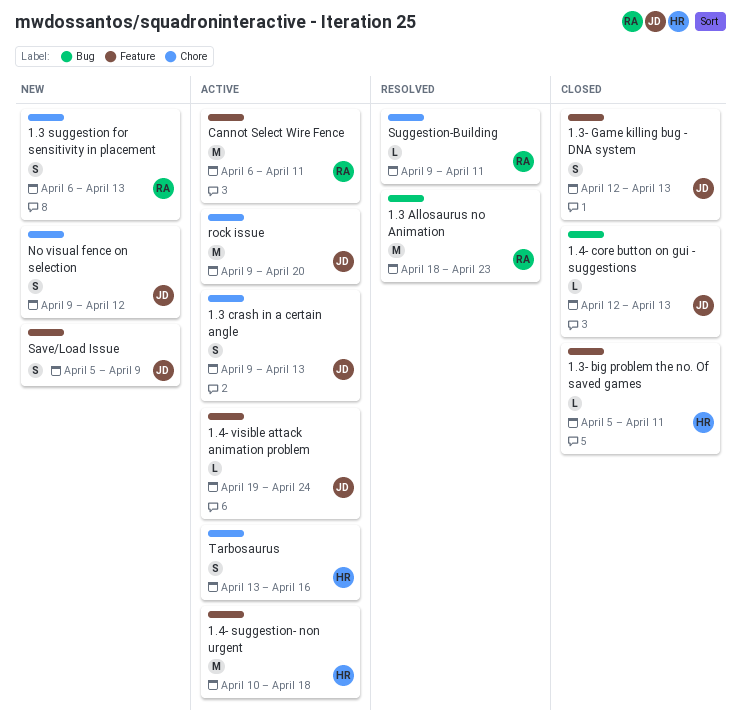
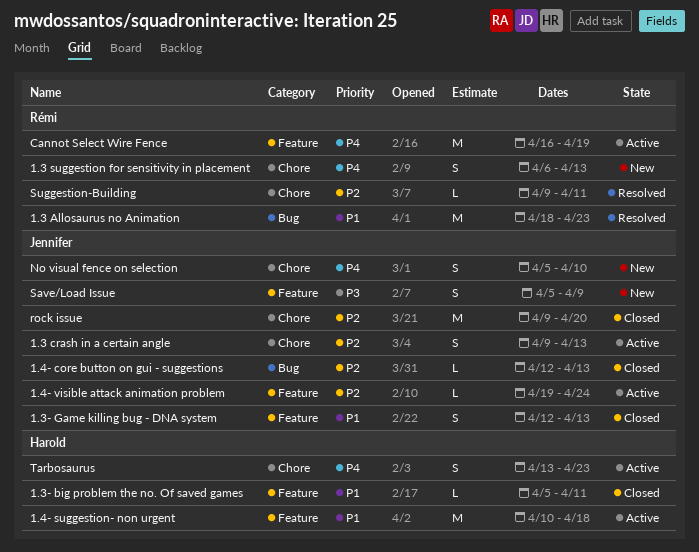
Cannot Select Wire Fence, start: Apr 6 -> Apr 16
Cannot Select Wire Fence, due: Apr 11 -> Apr 19
No visual fence on selection, start: Apr 9 -> Apr 5
No visual fence on selection, due: Apr 12 -> Apr 10
rock issue, status: Active -> Closed
Tarbosaurus, due: Apr 16 -> Apr 23

